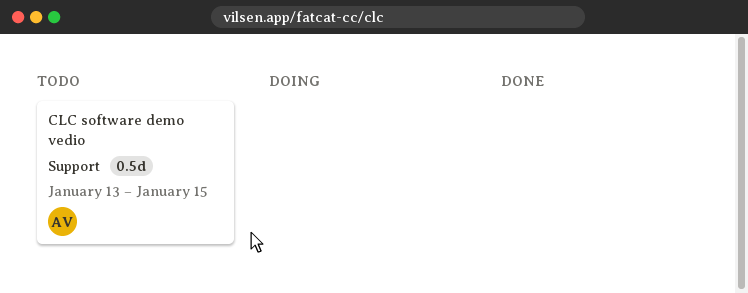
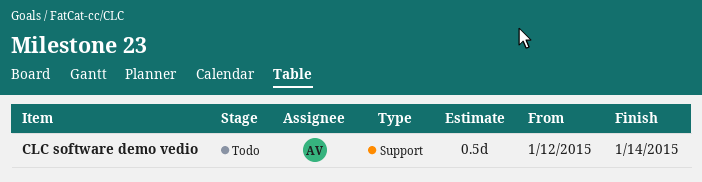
CLC software demo vedio, start: Jan 13 -> Jan 12
CLC software demo vedio, due: Jan 15 -> Jan 14

